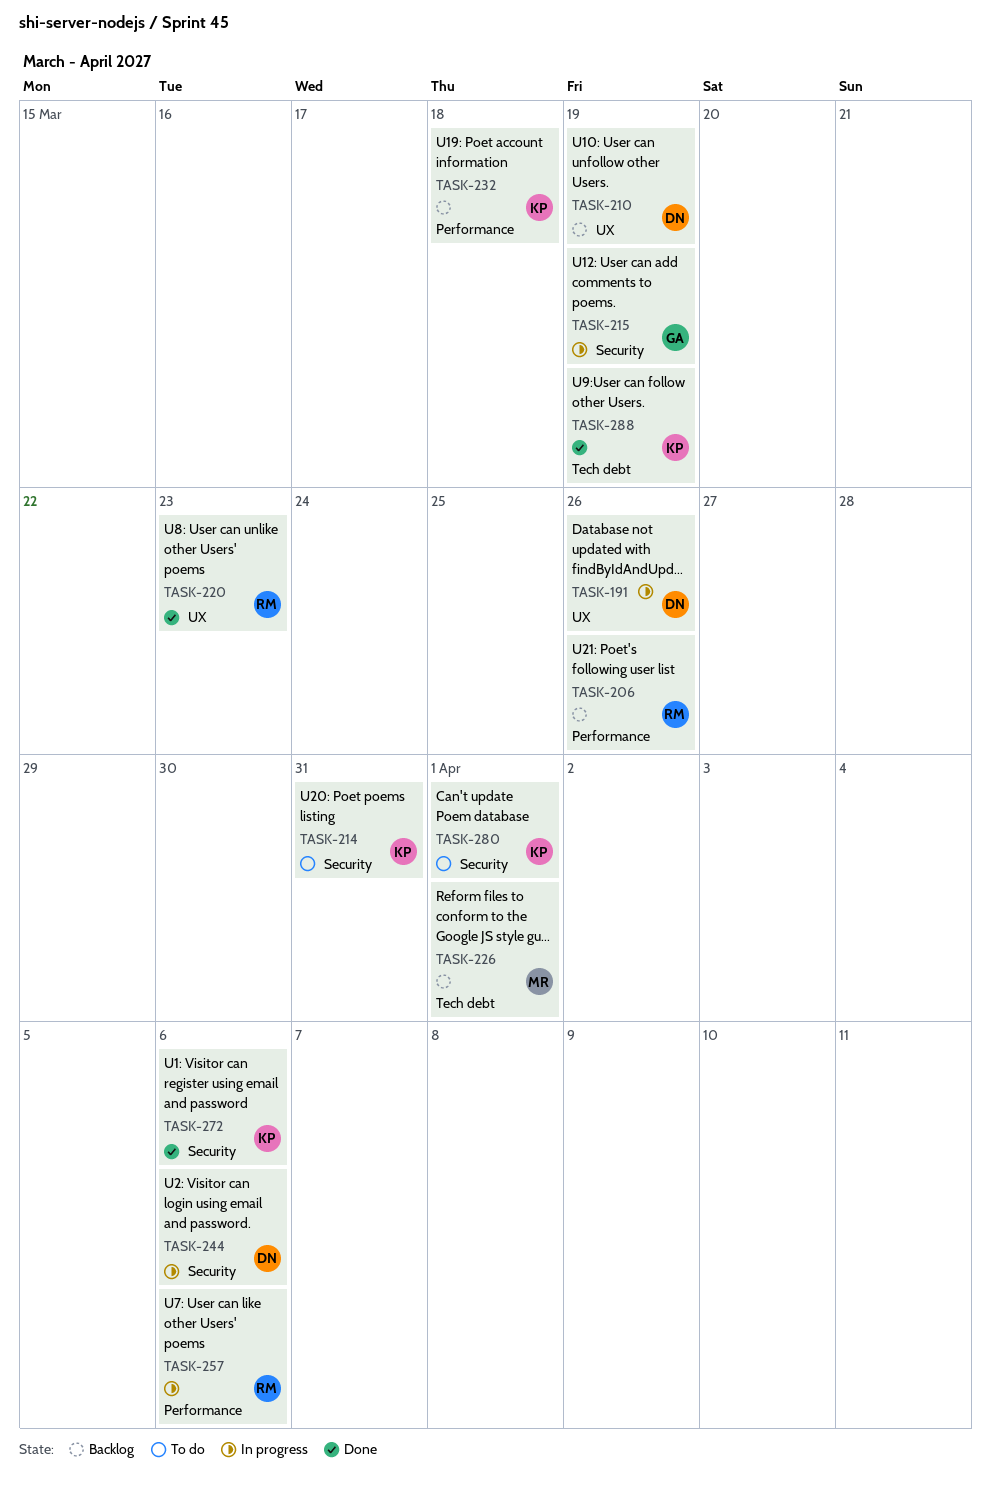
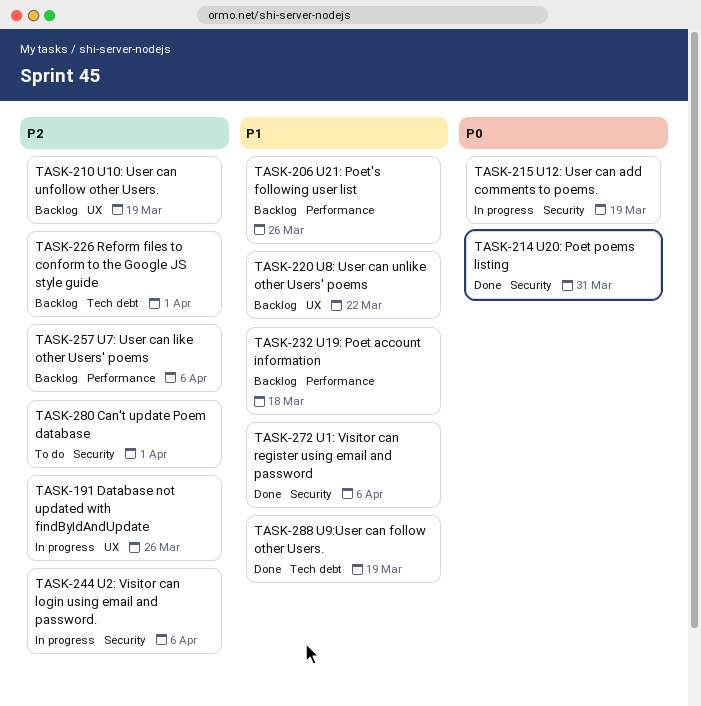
TASK-214, status: To do -> Done
TASK-220, status: Done -> Backlog
TASK-220, due: Mar 23 -> Mar 22
TASK-257, status: In progress -> Backlog

